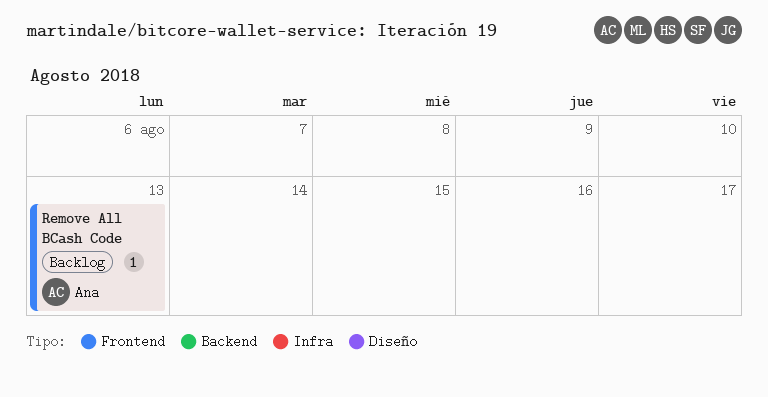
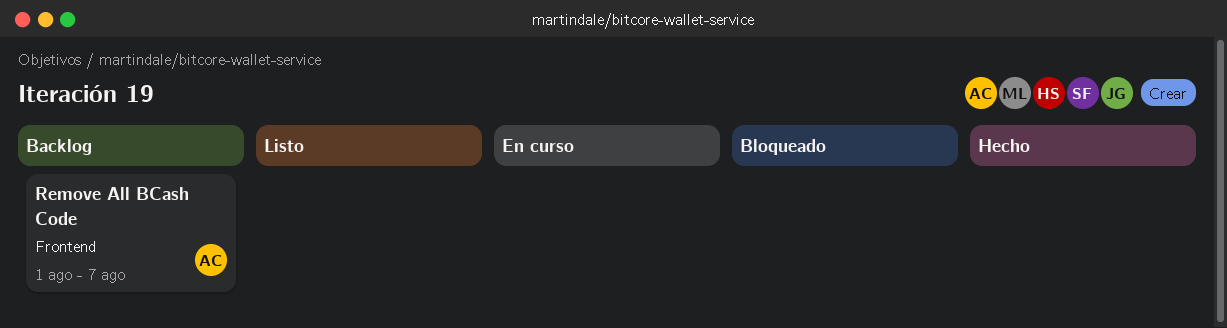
Remove All BCash Code, due: Aug 13 -> Aug 7

